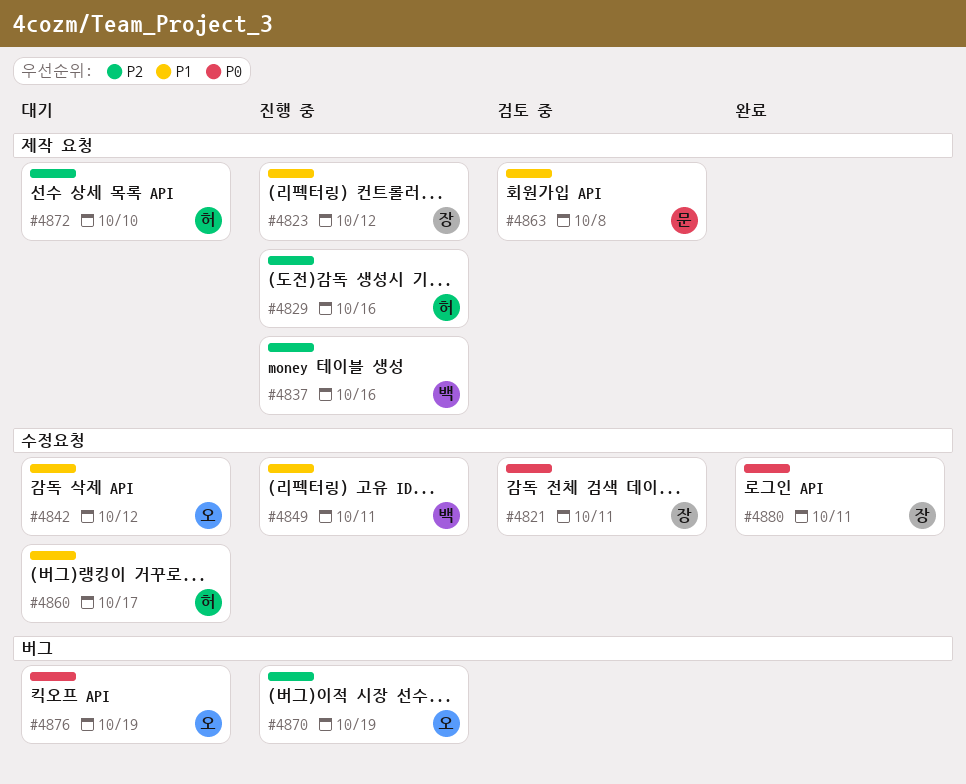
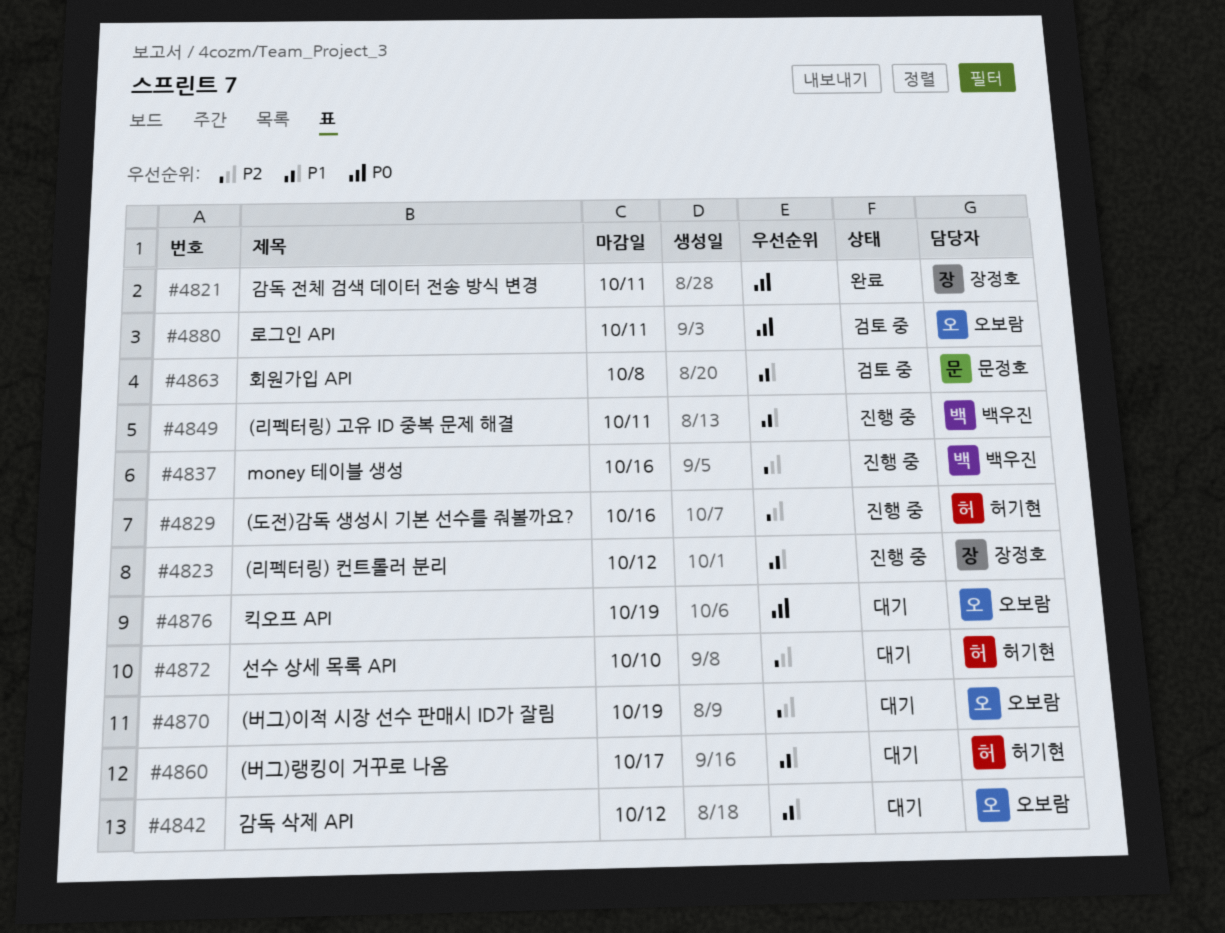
#4821, status: 검토 중 -> 완료
#4870, status: 진행 중 -> 대기
#4880, status: 완료 -> 검토 중
#4880, owner: 장정호 -> 오보람

